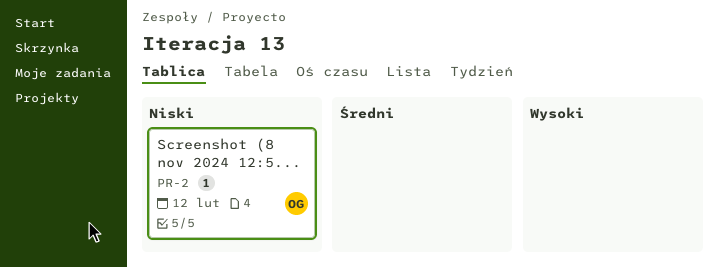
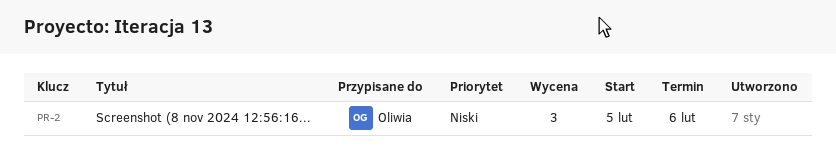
PR-2, estimate: 1 -> 3
PR-2, due: Feb 12 -> Feb 6

